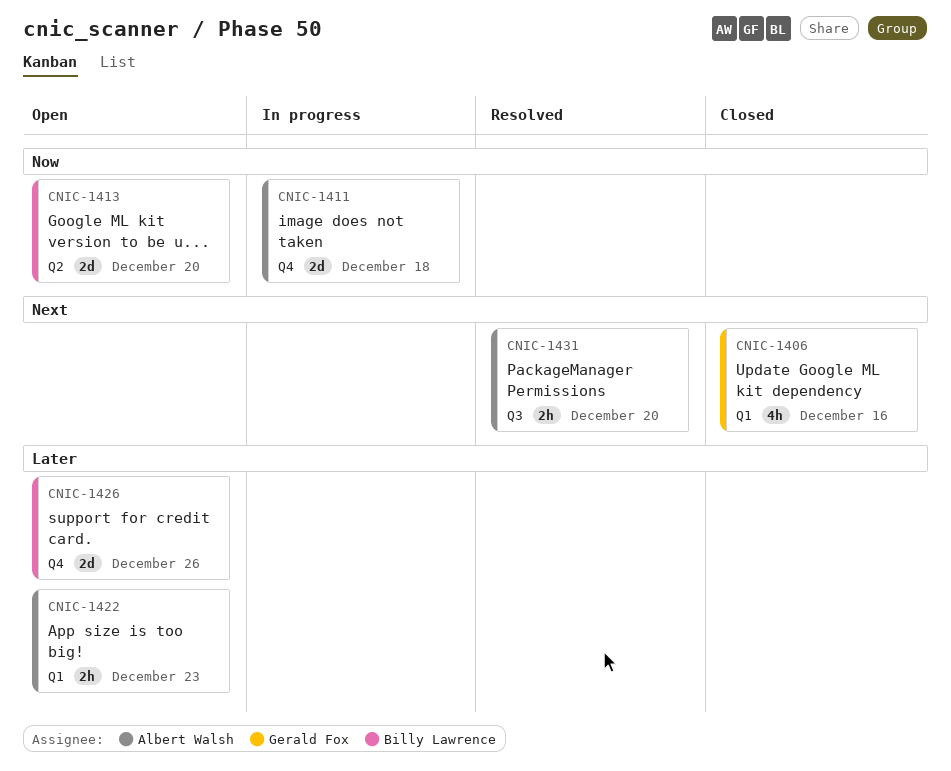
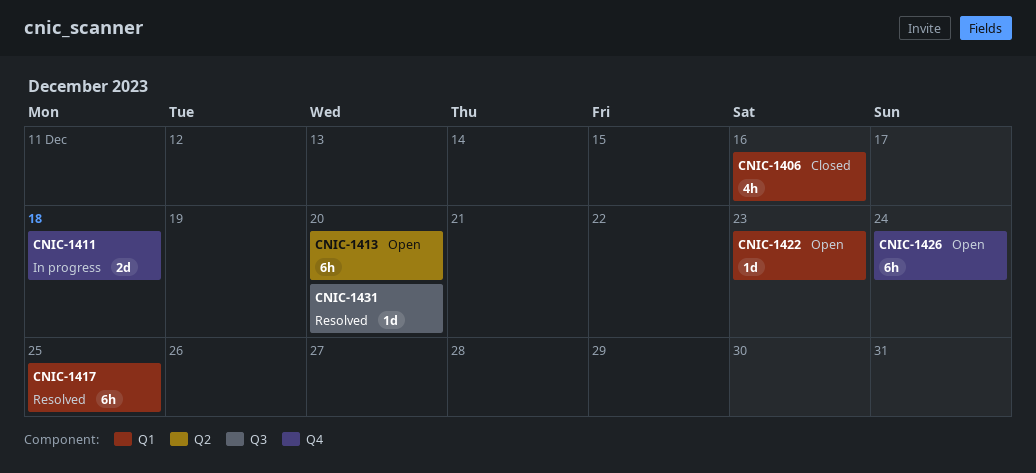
CNIC-1413, estimate: 2d -> 6h
CNIC-1417: none -> present
CNIC-1422, estimate: 2h -> 1d
CNIC-1426, estimate: 2d -> 6h
CNIC-1426, due: Dec 26 -> Dec 24
CNIC-1431, estimate: 2h -> 1d

